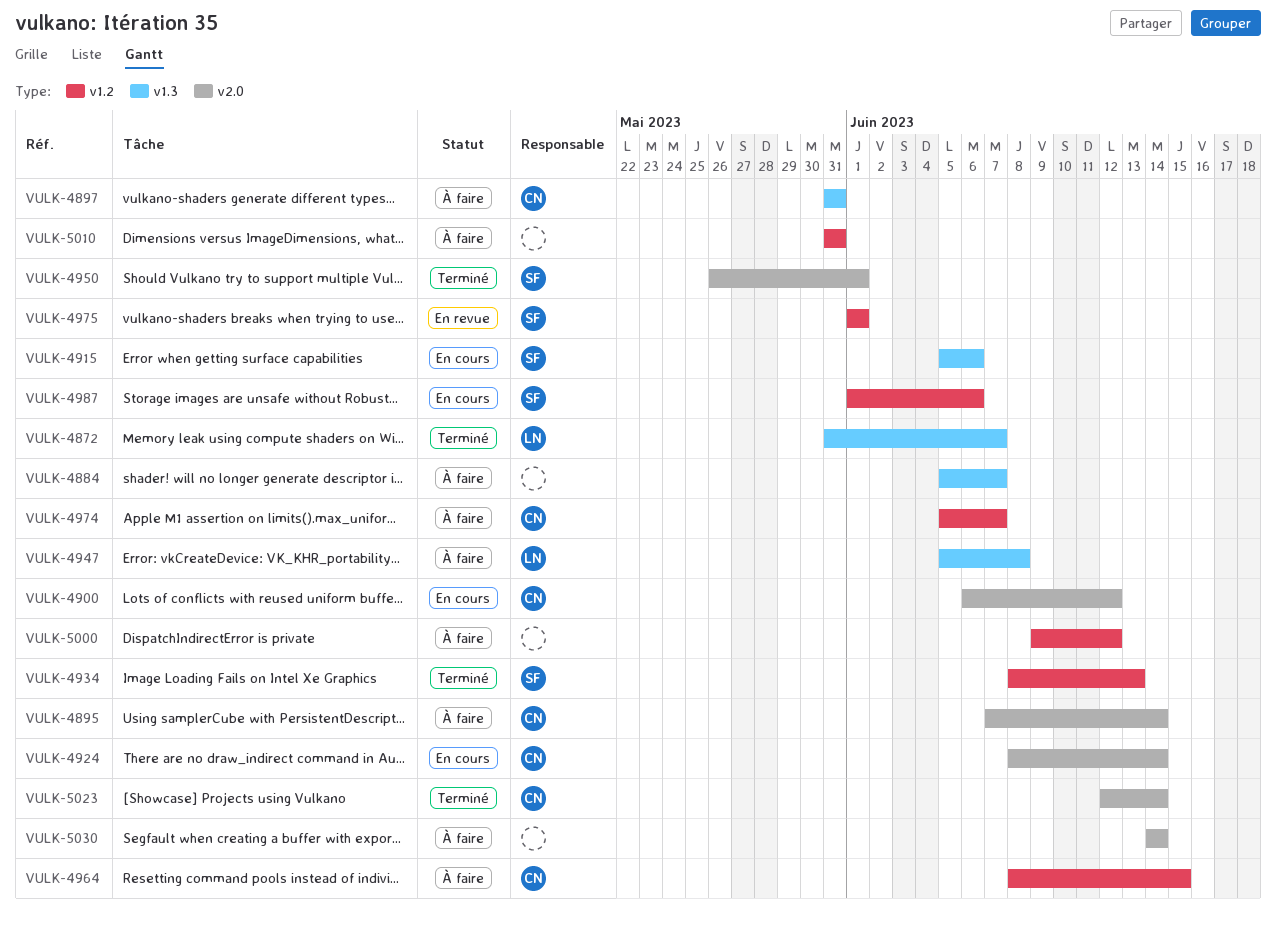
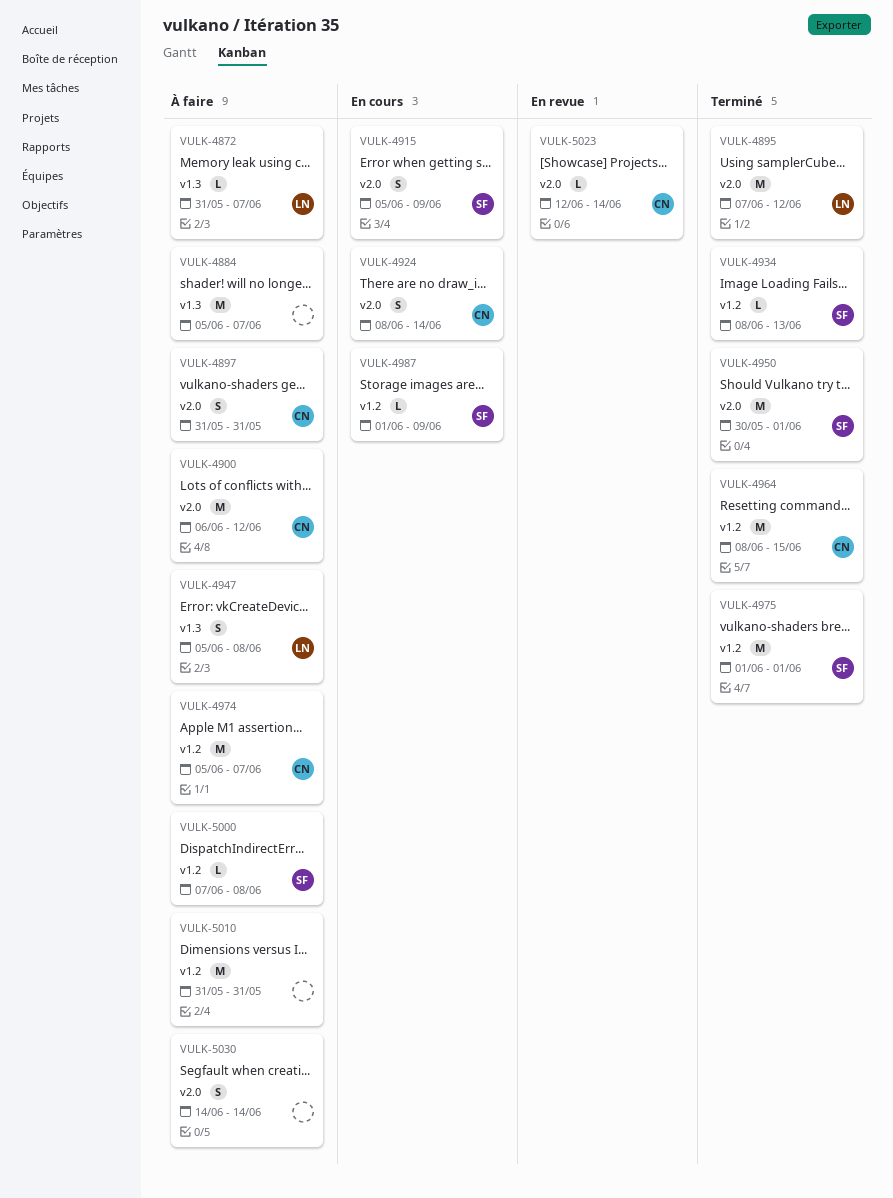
VULK-4872, status: Terminé -> À faire
VULK-4895, status: À faire -> Terminé
VULK-4895, owner: CN -> LN
VULK-4895, due: Jun 14 -> Jun 12
VULK-4897, label: v1.3 -> v2.0
VULK-4900, status: En cours -> À faire
VULK-4915, label: v1.3 -> v2.0
VULK-4915, due: Jun 6 -> Jun 9
VULK-4950, start: May 26 -> May 30
VULK-4964, status: À faire -> Terminé
VULK-4975, status: En revue -> Terminé
VULK-4987, due: Jun 6 -> Jun 9
VULK-5000, owner: none -> SF
VULK-5000, start: Jun 9 -> Jun 7
VULK-5000, due: Jun 12 -> Jun 8
VULK-5023, status: Terminé -> En revue

